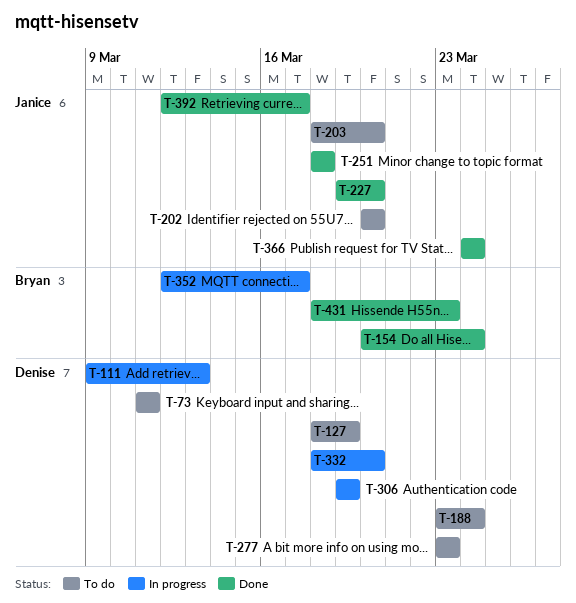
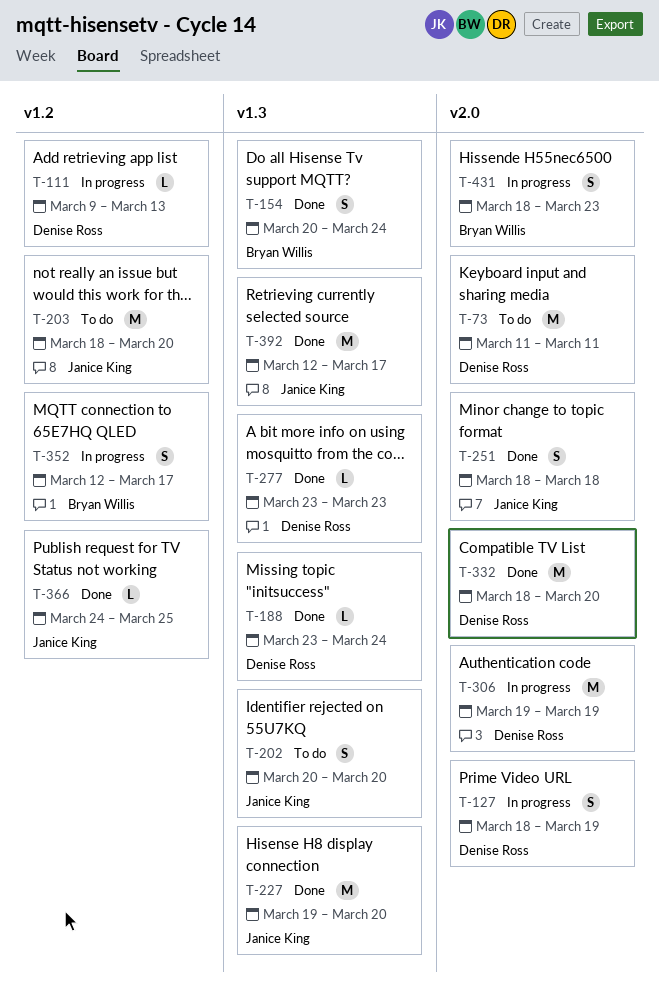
T-127, status: To do -> In progress
T-188, status: To do -> Done
T-277, status: To do -> Done
T-332, status: In progress -> Done
T-366, due: Mar 24 -> Mar 25
T-431, status: Done -> In progress

